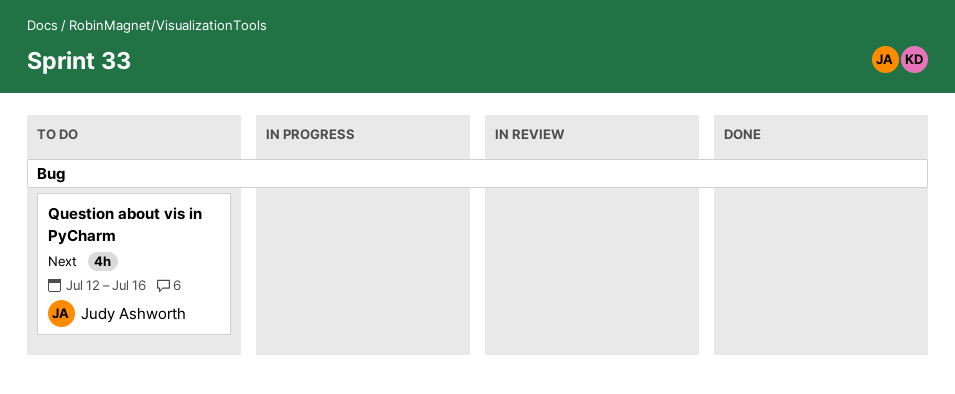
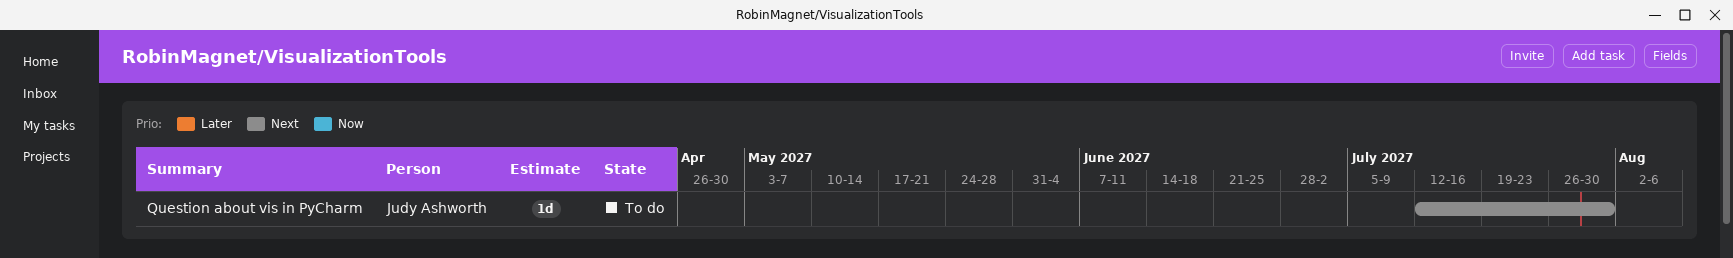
Question about vis in PyCharm, estimate: 4h -> 1d
Question about vis in PyCharm, due: Jul 16 -> Jul 30

